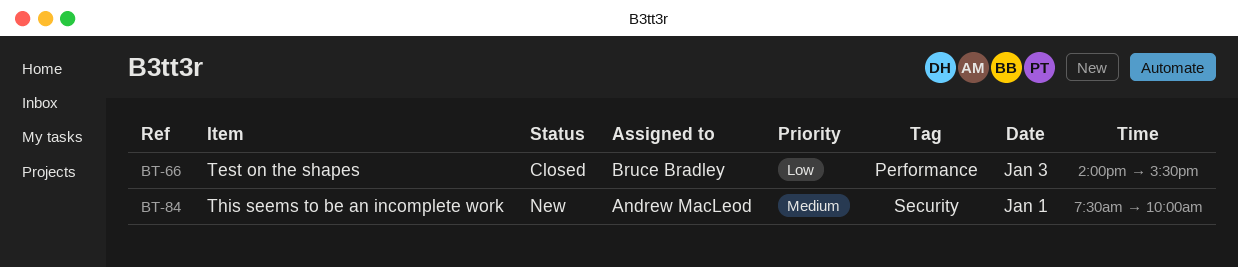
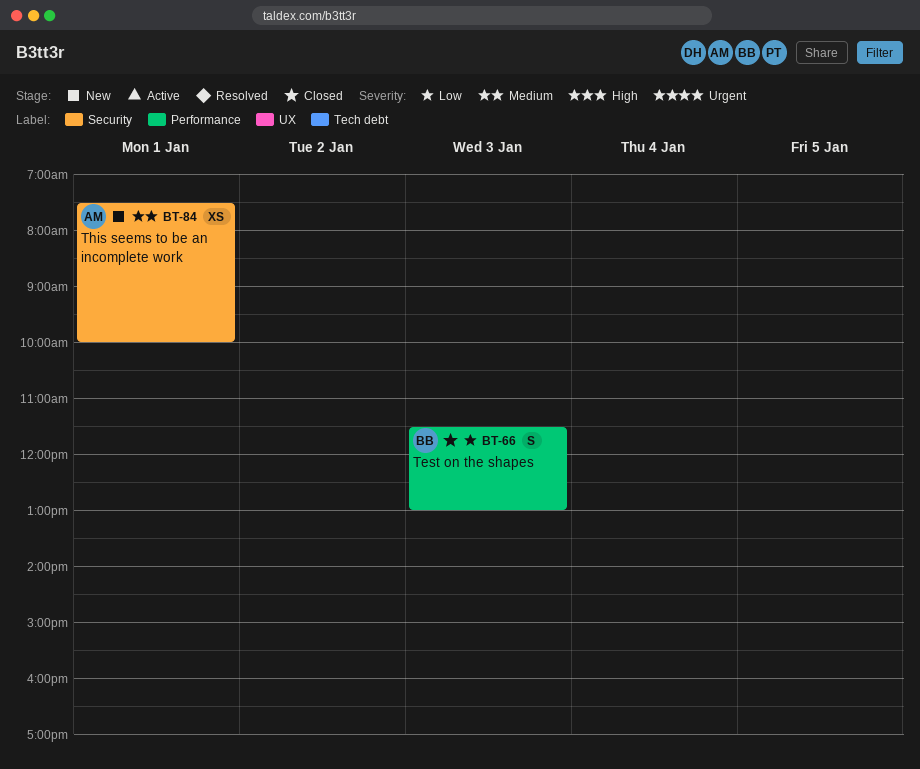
BT-66, begins: 14:00 -> 11:30
BT-66, ends: 15:30 -> 13:00

